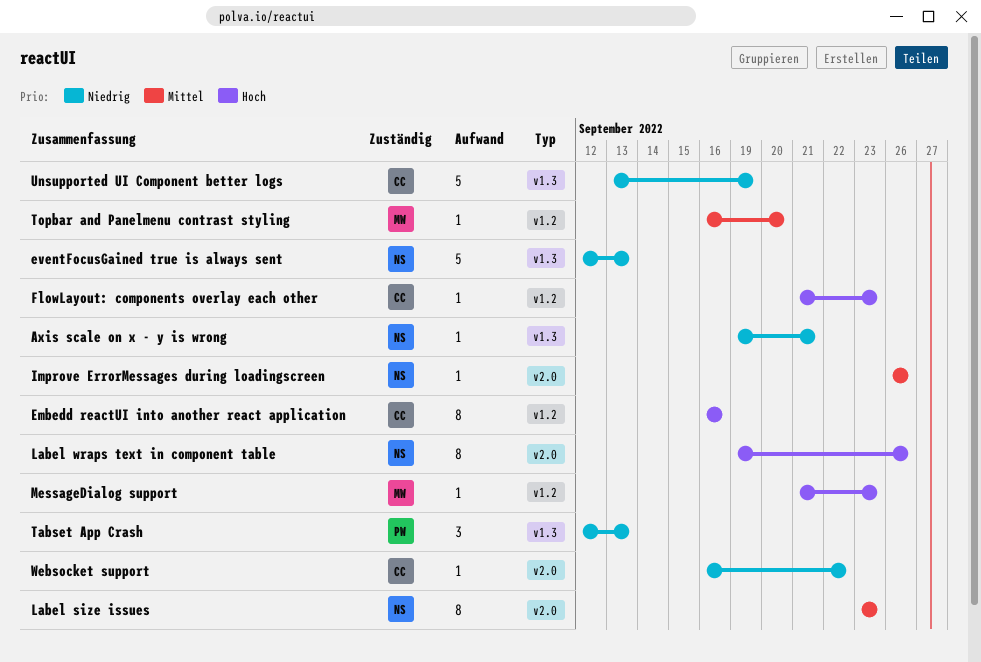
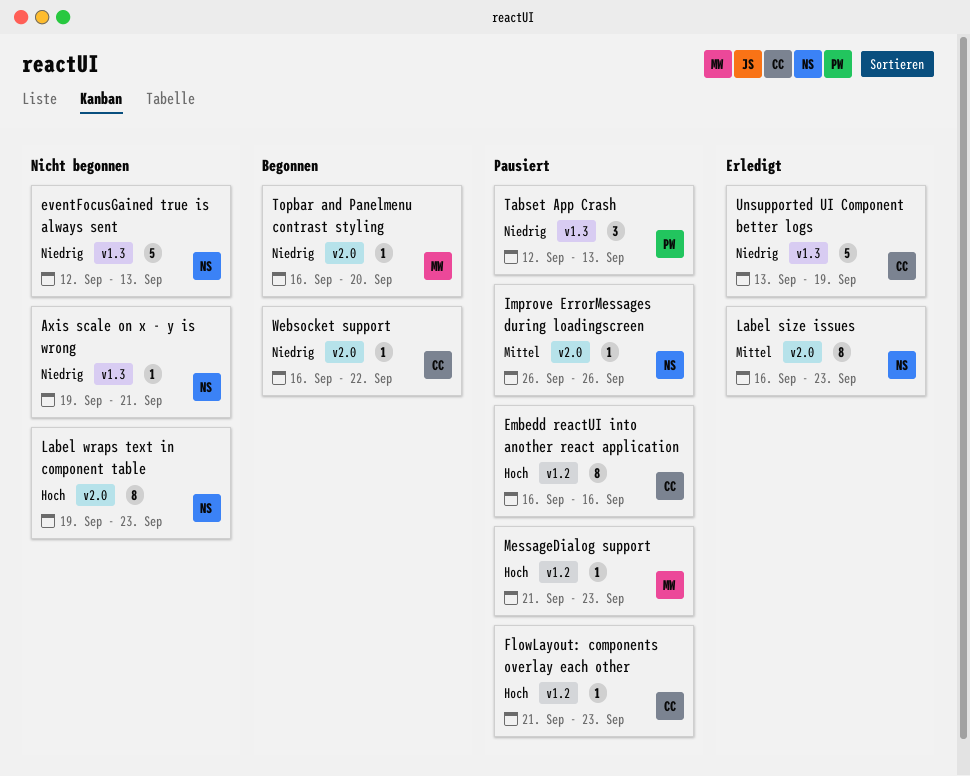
Label size issues, start: Sep 23 -> Sep 16
Label wraps text in component table, due: Sep 26 -> Sep 23
Topbar and Panelmenu contrast styling, priority: Mittel -> Niedrig
Topbar and Panelmenu contrast styling, label: v1.2 -> v2.0

